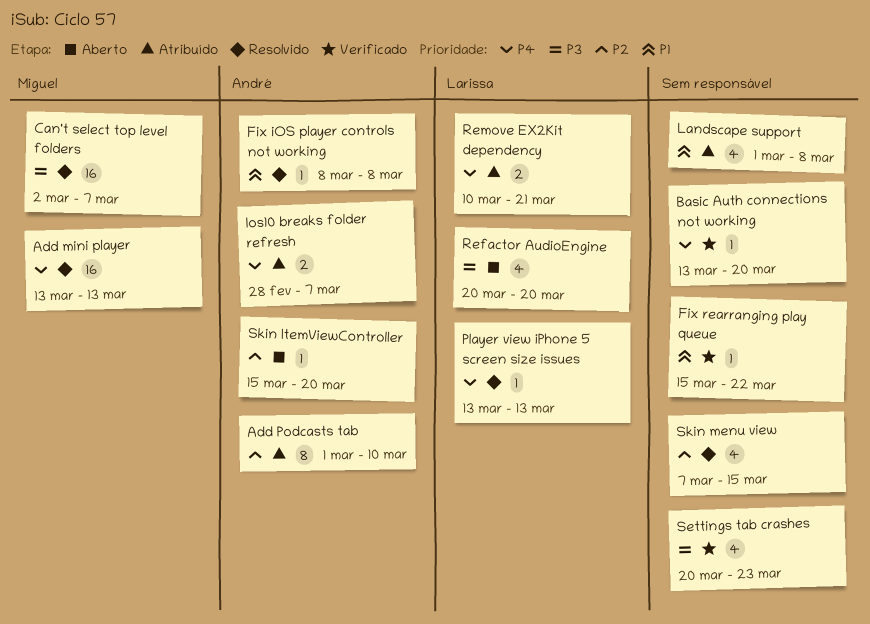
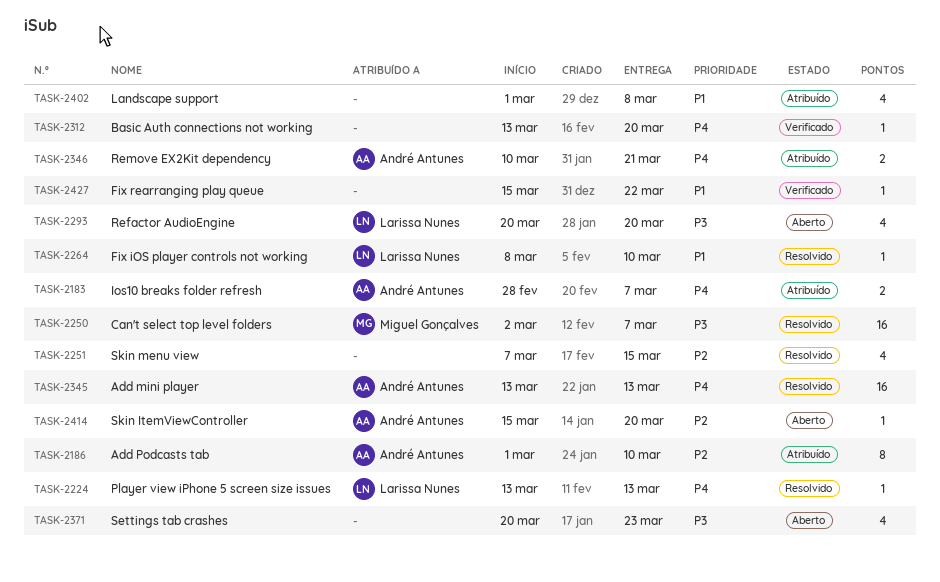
Add mini player, owner: Miguel Gonçalves -> André Antunes
Fix iOS player controls not working, owner: André Antunes -> Larissa Nunes
Fix iOS player controls not working, due: Mar 8 -> Mar 10
Remove EX2Kit dependency, owner: Larissa Nunes -> André Antunes
Settings tab crashes, status: Verificado -> Aberto

